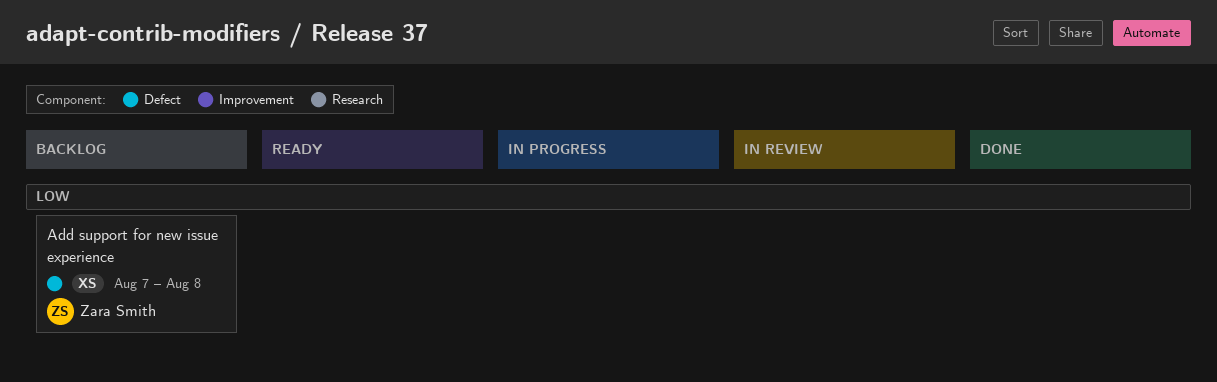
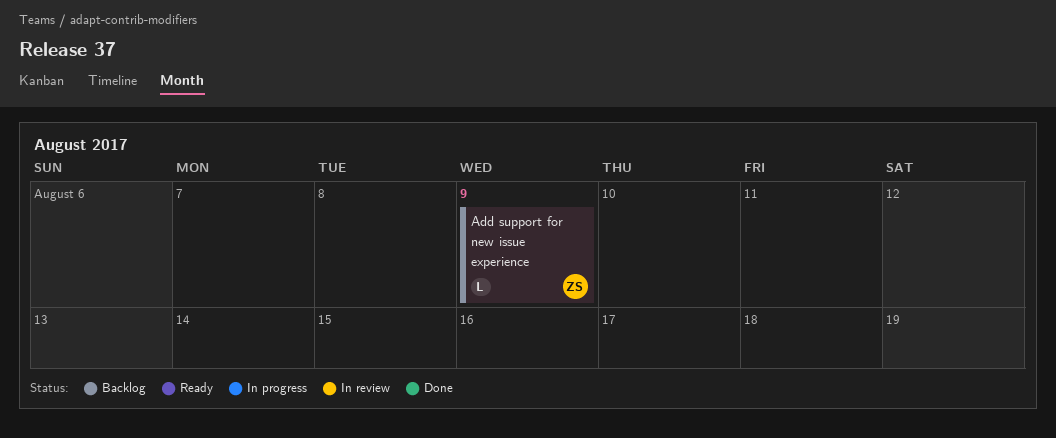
Add support for new issue experience, estimate: XS -> L
Add support for new issue experience, due: Aug 8 -> Aug 9

